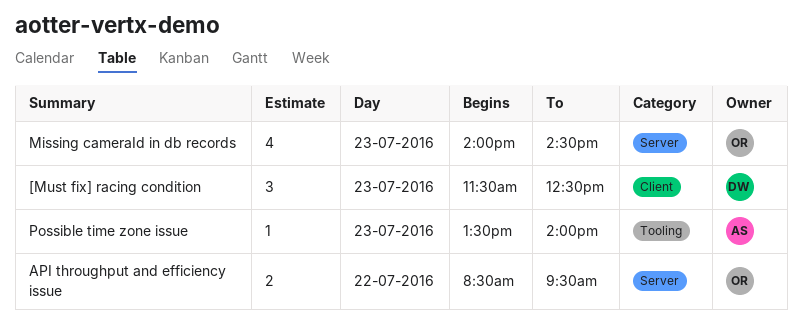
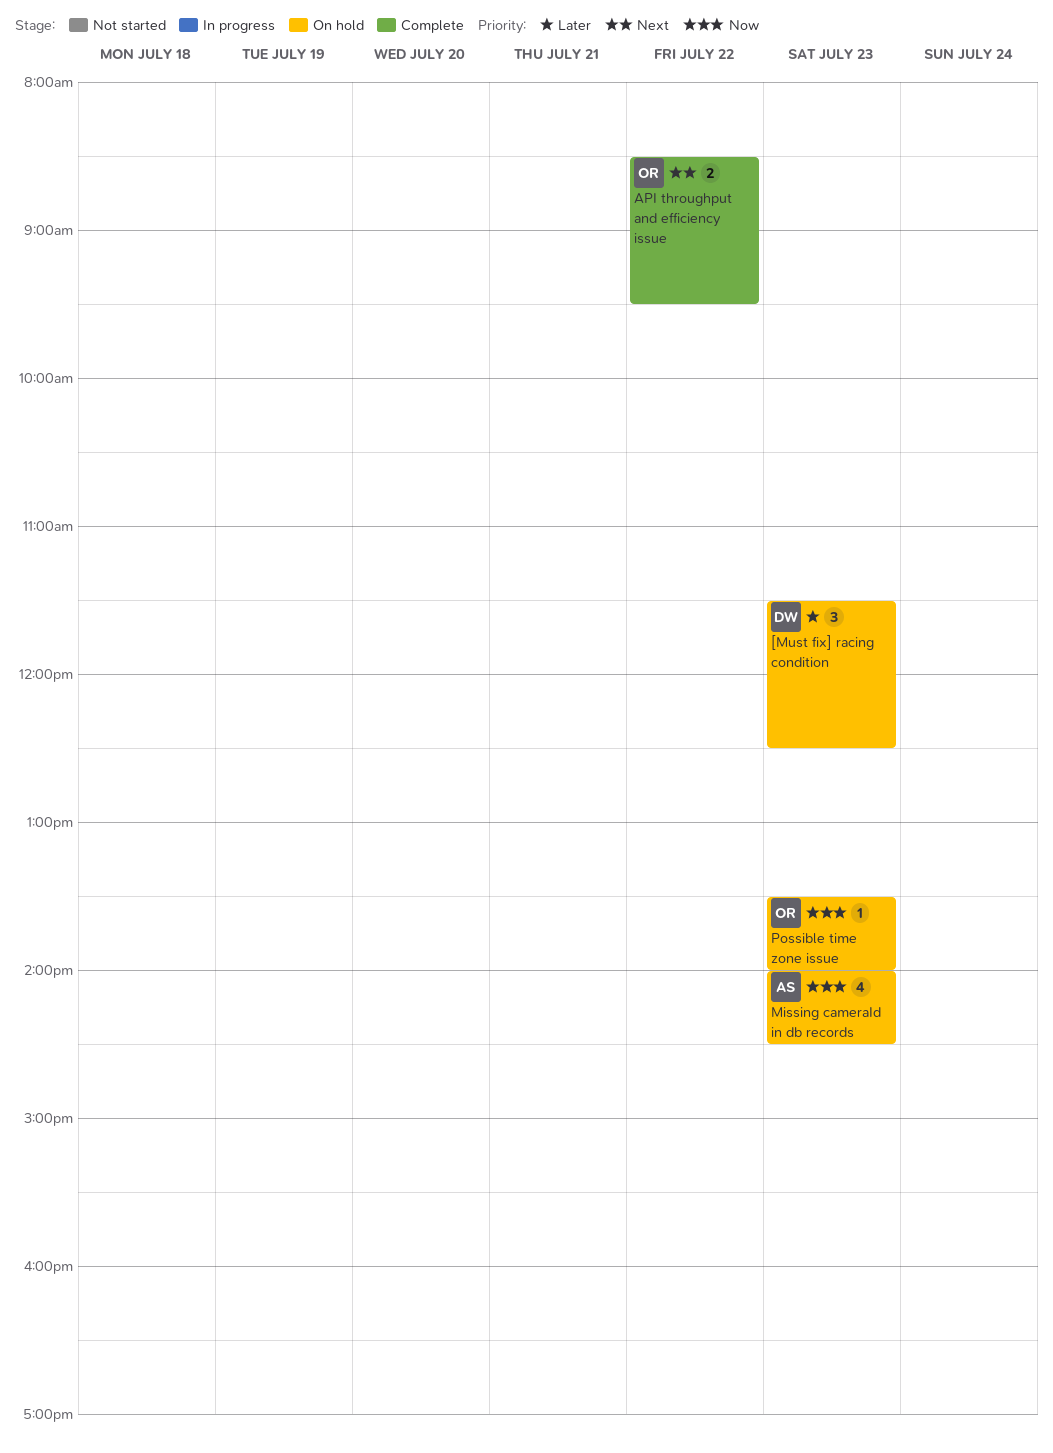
Missing cameraId in db records, owner: OR -> AS
Possible time zone issue, owner: AS -> OR

